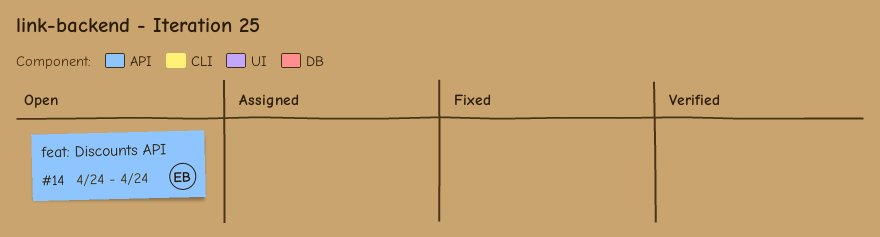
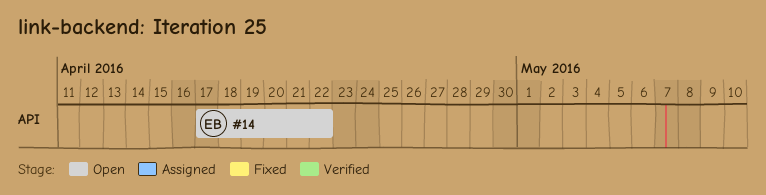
#14, start: Apr 24 -> Apr 17
#14, due: Apr 24 -> Apr 22

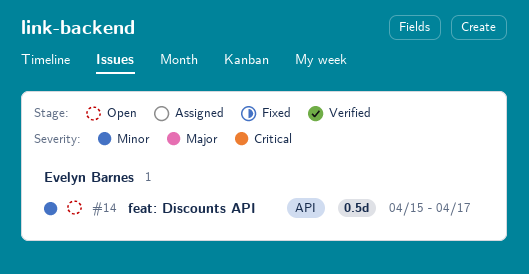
#14, start: Apr 17 -> Apr 15
#14, due: Apr 22 -> Apr 17

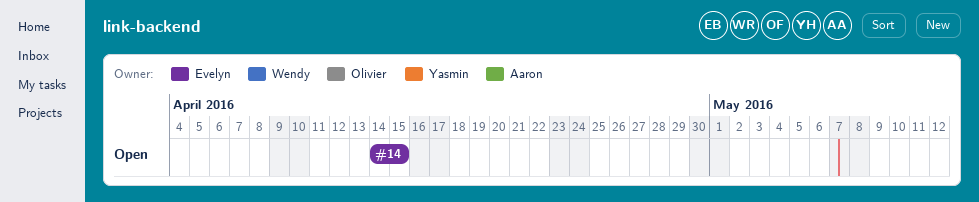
#14, start: Apr 15 -> Apr 14
#14, due: Apr 17 -> Apr 15

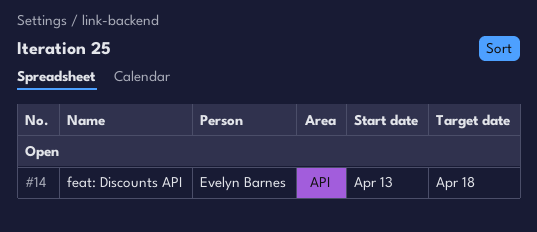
#14, start: Apr 14 -> Apr 13
#14, due: Apr 15 -> Apr 18

